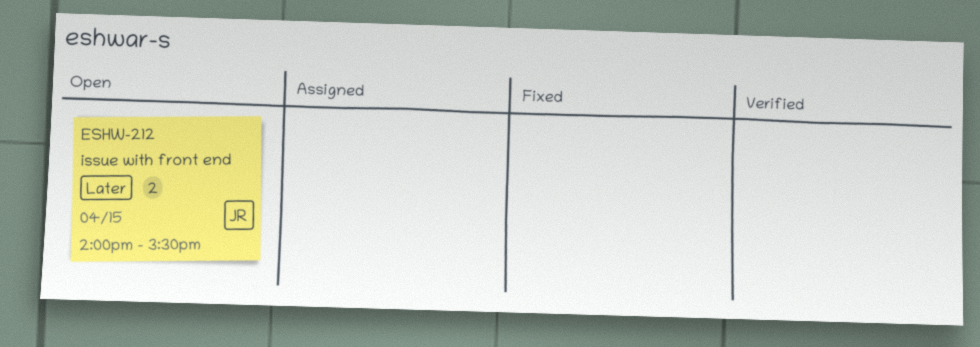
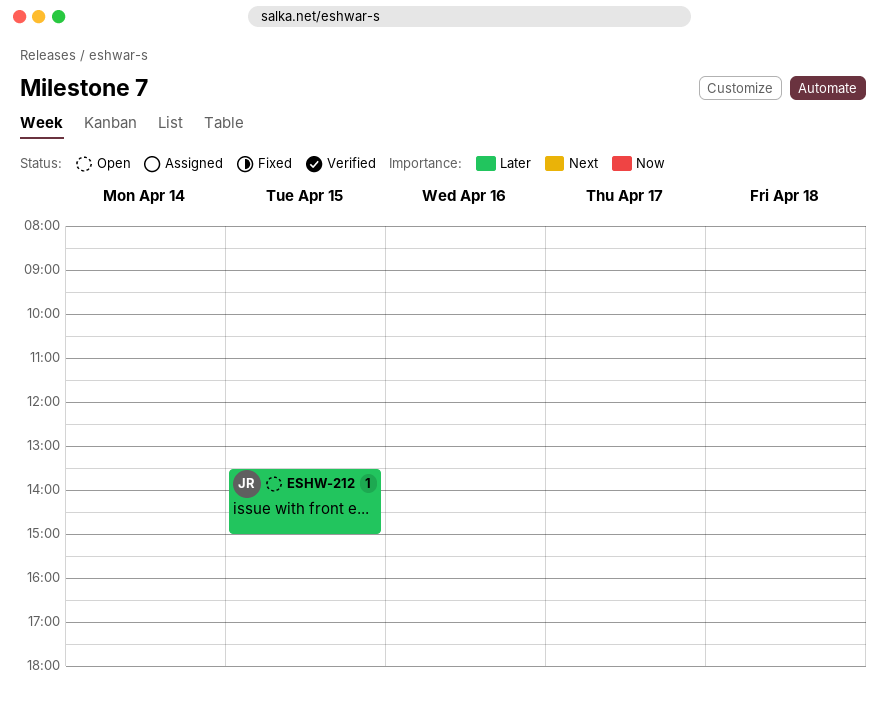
ESHW-212, estimate: 2 -> 1
ESHW-212, begins: 14:00 -> 13:30
ESHW-212, ends: 15:30 -> 15:00

